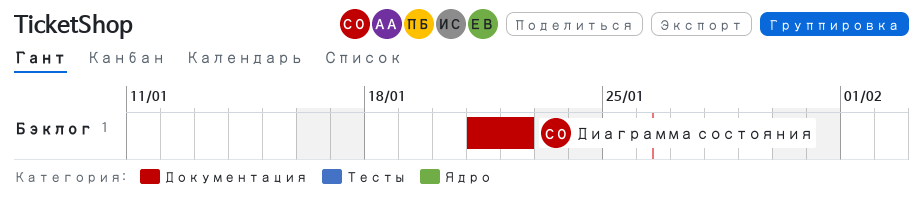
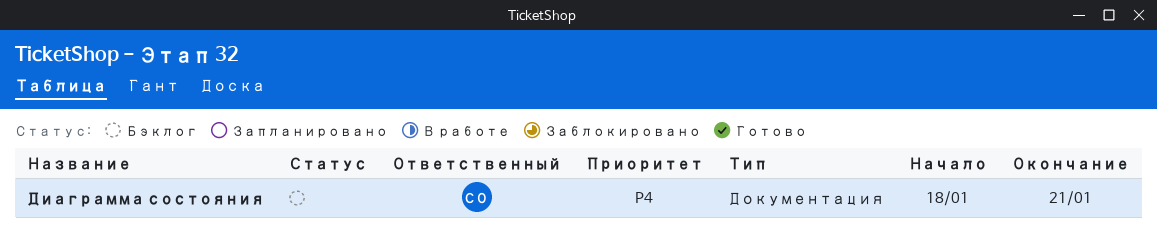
Диаграмма состояния, start: Jan 21 -> Jan 18
Диаграмма состояния, due: Jan 22 -> Jan 21

